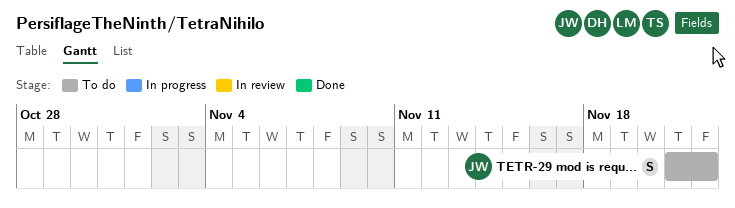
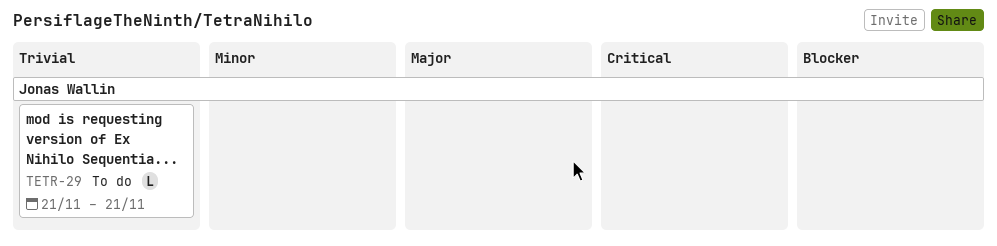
TETR-29, estimate: S -> L
TETR-29, due: Nov 22 -> Nov 21

